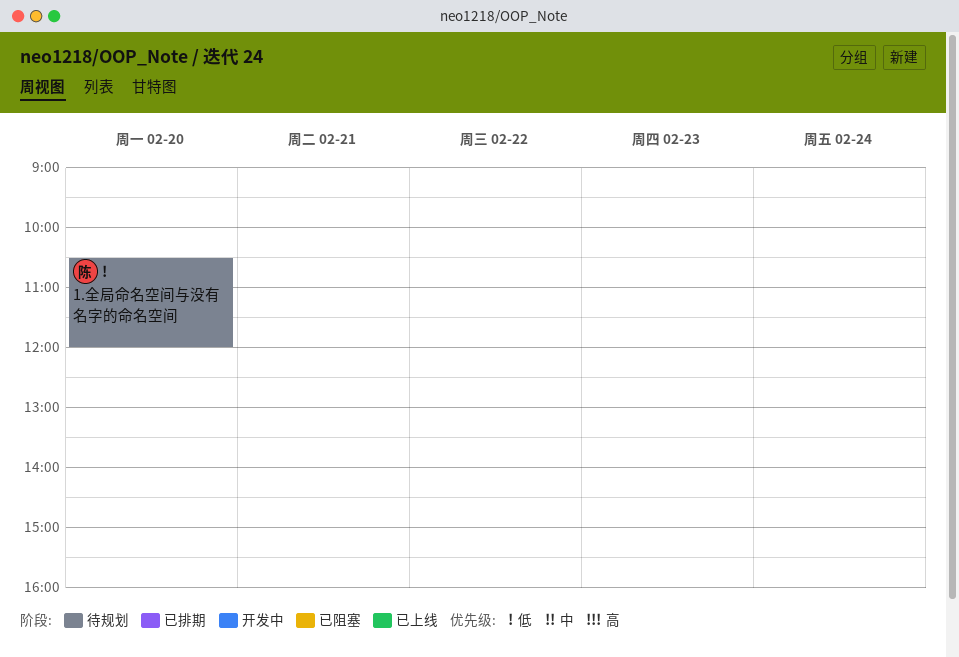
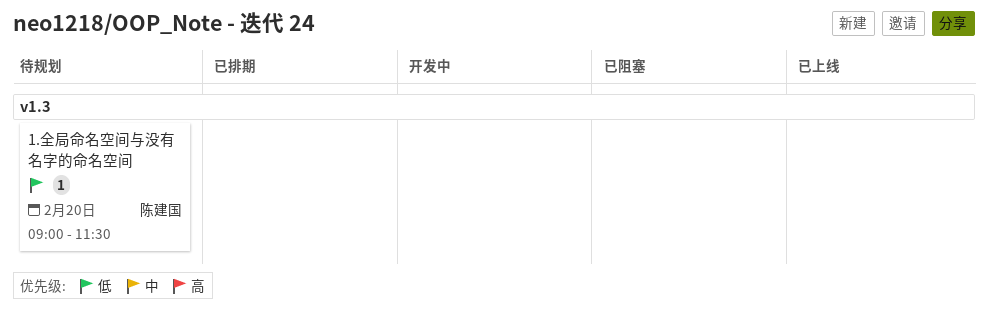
1.全局命名空间与没有名字的命名空间, begins: 10:30 -> 09:00
1.全局命名空间与没有名字的命名空间, ends: 12:00 -> 11:30

